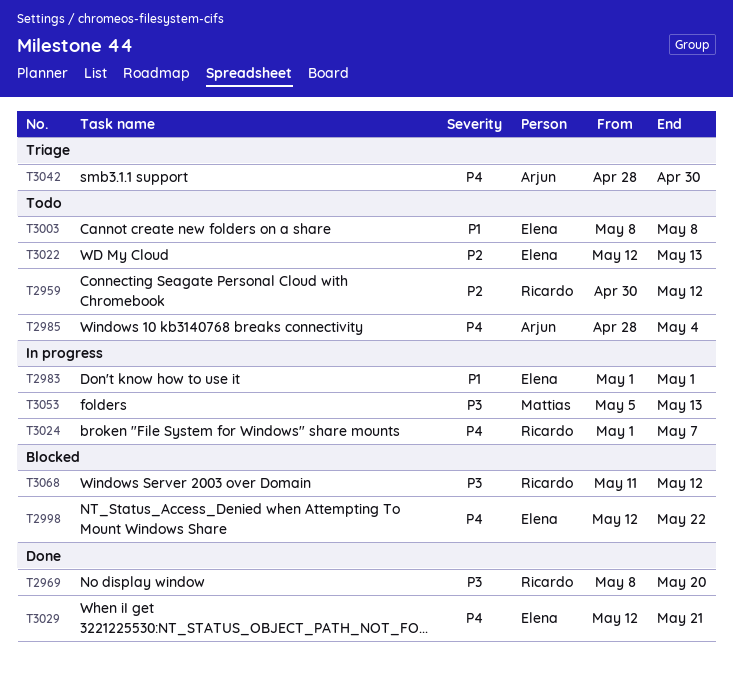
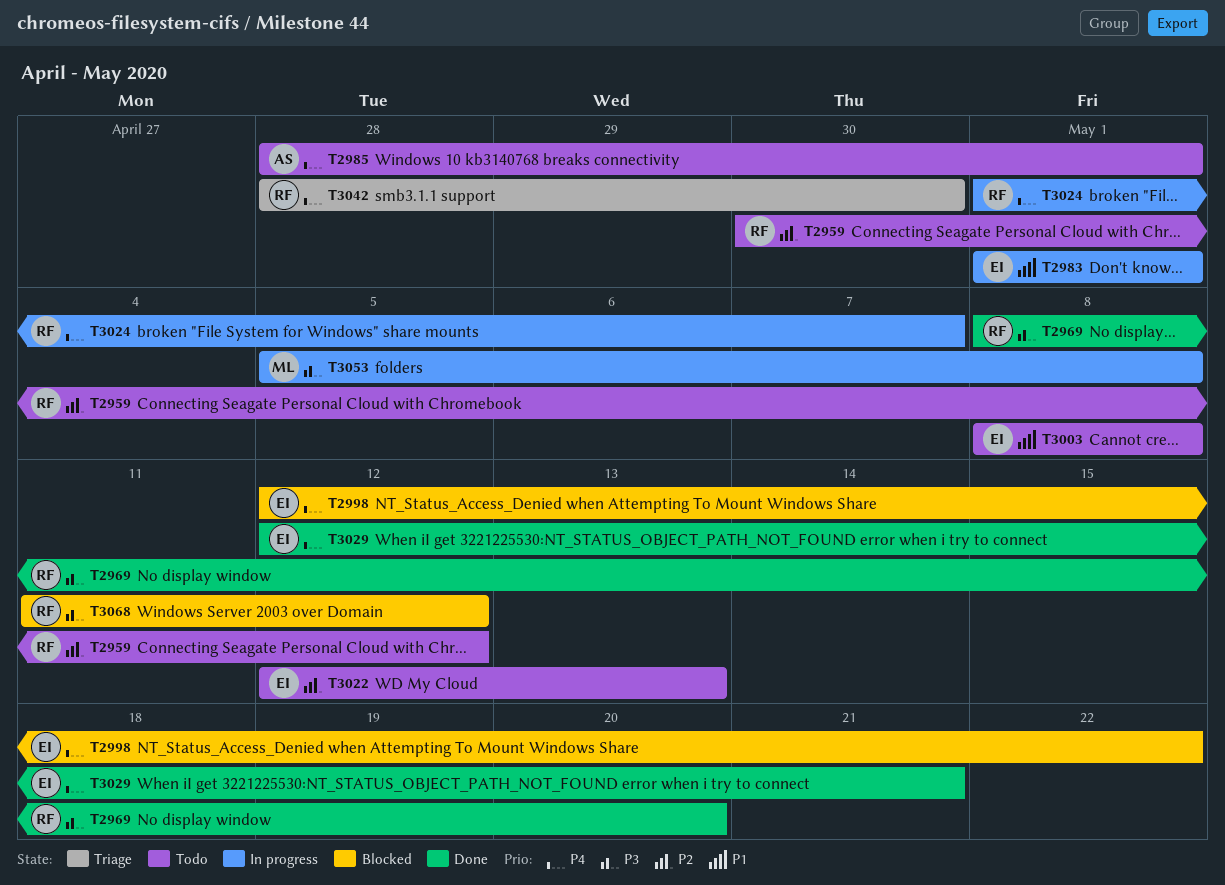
T2985, due: May 4 -> May 1
T3042, owner: Arjun -> Ricardo
T3053, due: May 13 -> May 8

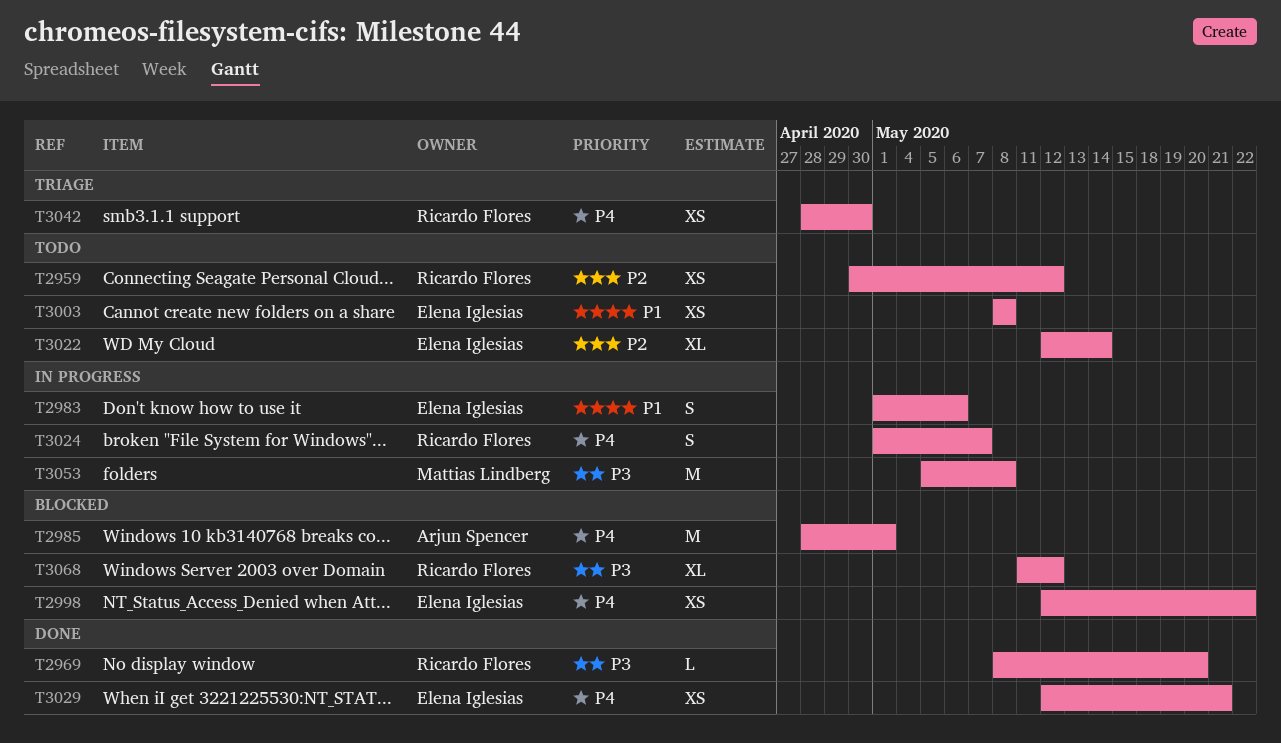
T2983, due: May 1 -> May 6
T2985, status: Todo -> Blocked
T3022, due: May 13 -> May 14

